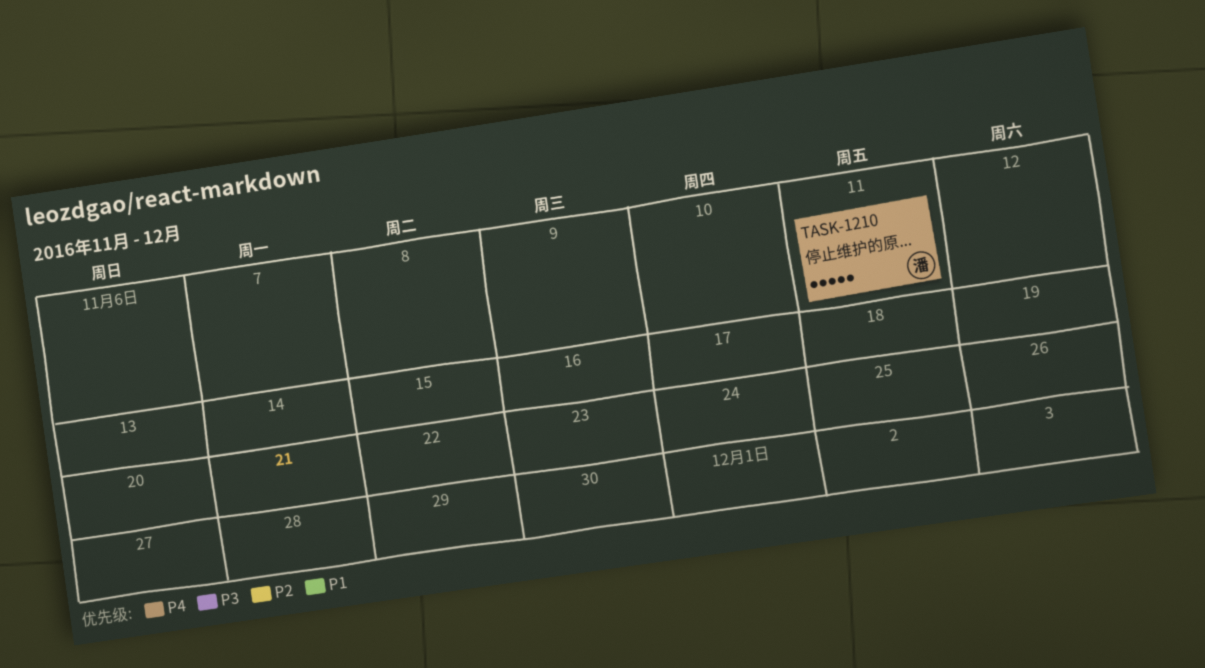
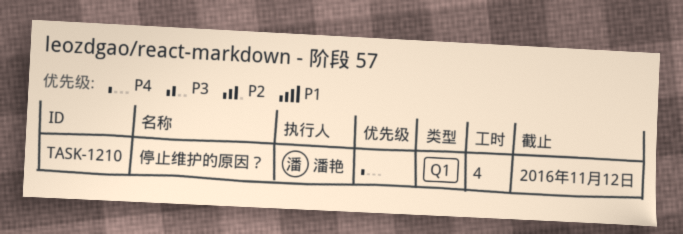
TASK-1210, estimate: 5 -> 4
TASK-1210, due: Nov 11 -> Nov 12

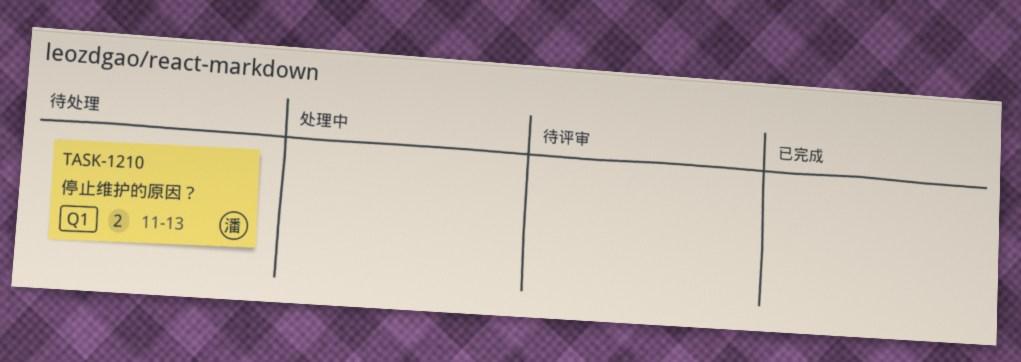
TASK-1210, estimate: 4 -> 2
TASK-1210, due: Nov 12 -> Nov 13

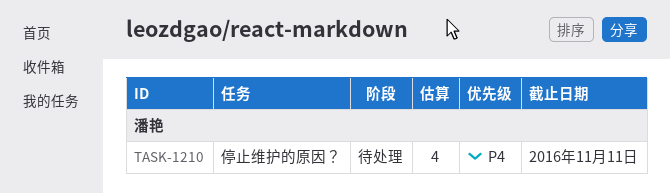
TASK-1210, estimate: 2 -> 4
TASK-1210, due: Nov 13 -> Nov 11

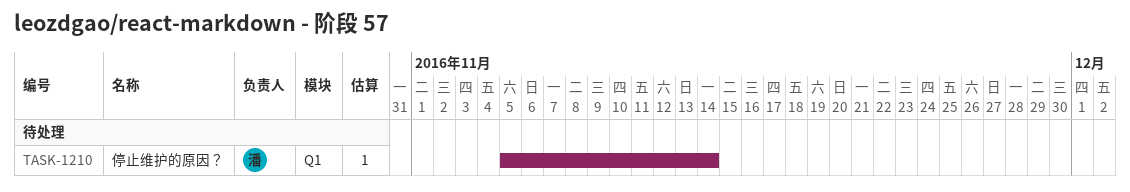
TASK-1210, estimate: 4 -> 1
TASK-1210, due: Nov 11 -> Nov 14

